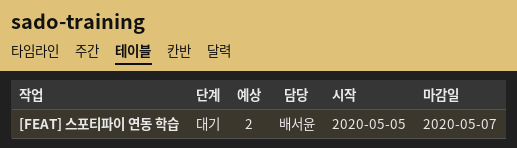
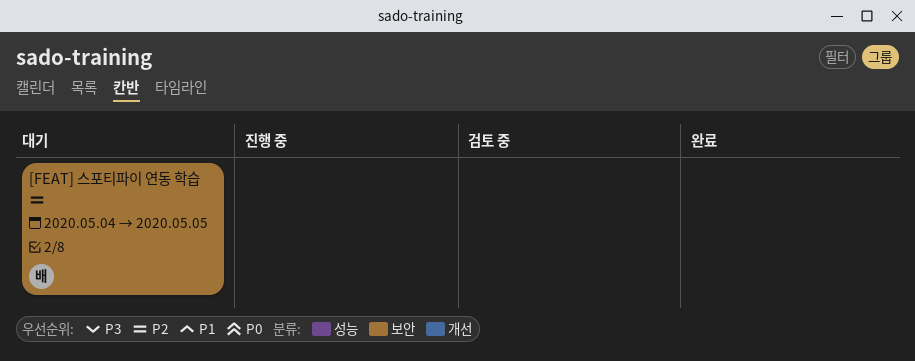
[FEAT] 스포티파이 연동 학습, start: May 5 -> May 4
[FEAT] 스포티파이 연동 학습, due: May 7 -> May 5

